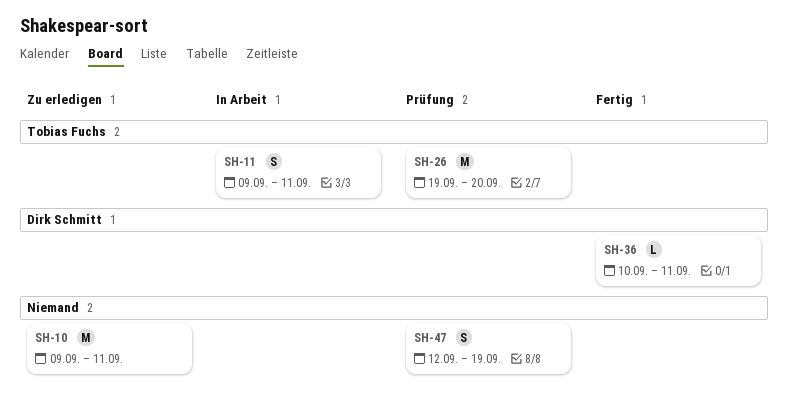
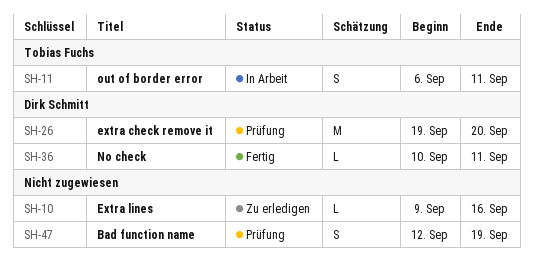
SH-10, estimate: M -> L
SH-10, due: Sep 11 -> Sep 16
SH-11, start: Sep 9 -> Sep 6
SH-26, owner: Tobias Fuchs -> Dirk Schmitt

